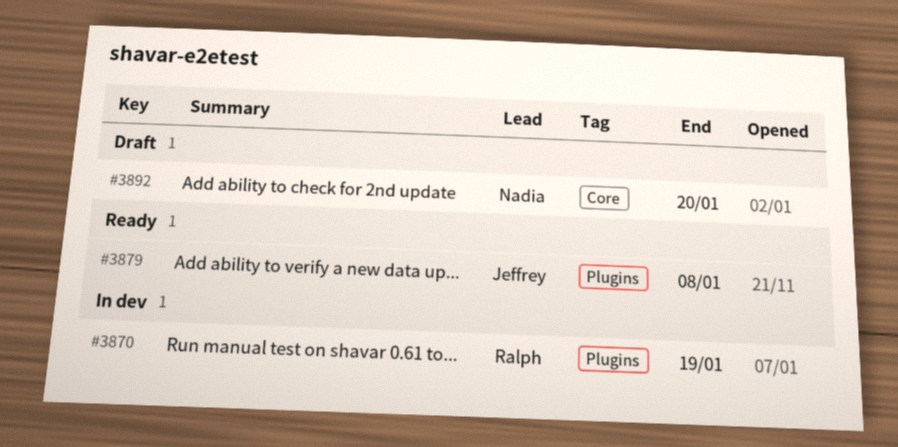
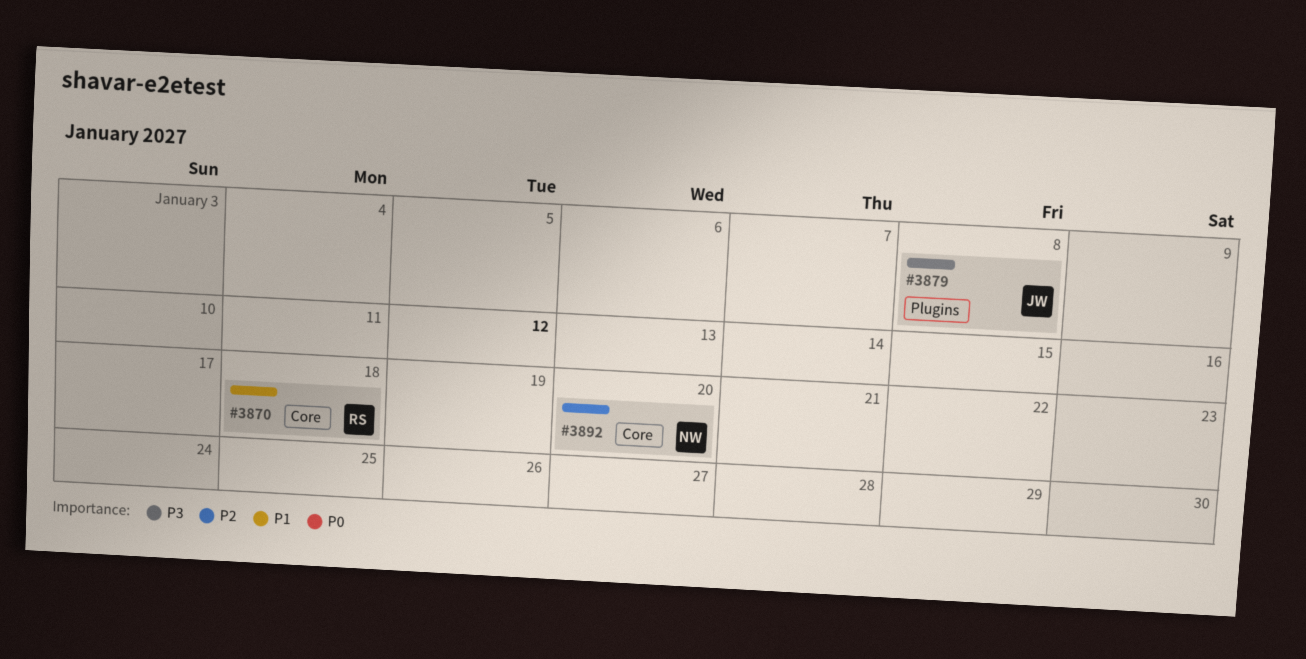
#3870, label: Plugins -> Core
#3870, due: Jan 19 -> Jan 18

